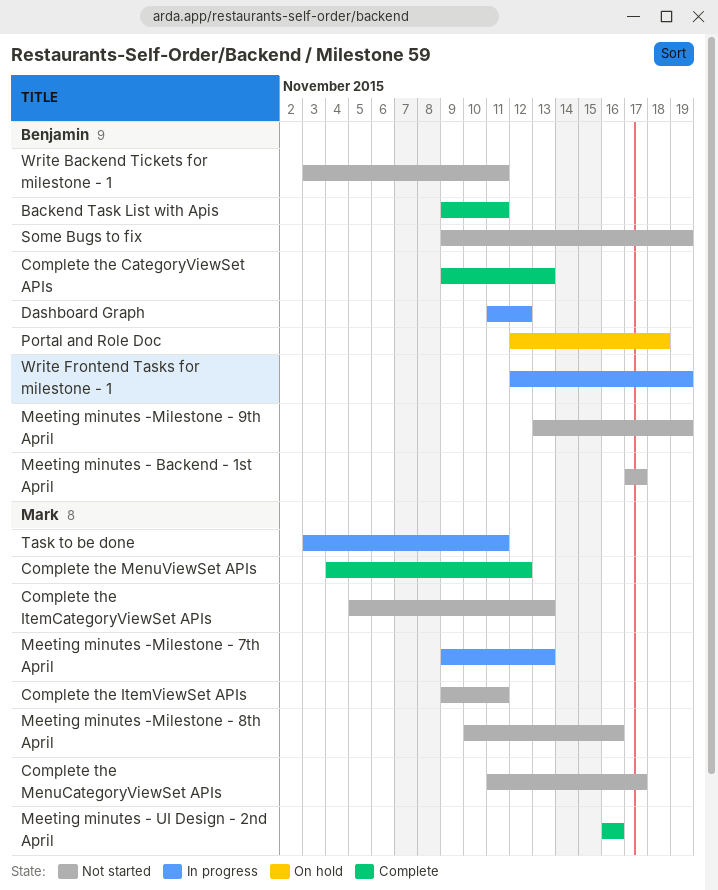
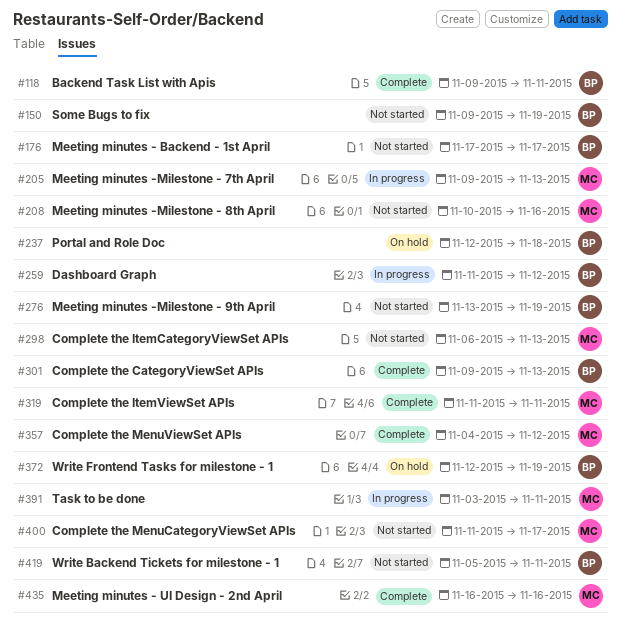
Complete the ItemCategoryViewSet APIs, start: Nov 5 -> Nov 6
Complete the ItemViewSet APIs, status: Not started -> Complete
Complete the ItemViewSet APIs, start: Nov 9 -> Nov 11
Write Backend Tickets for milestone - 1, start: Nov 3 -> Nov 5
Write Frontend Tasks for milestone - 1, status: In progress -> On hold

